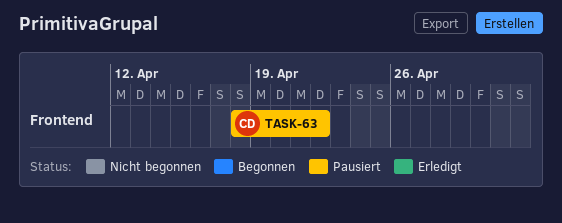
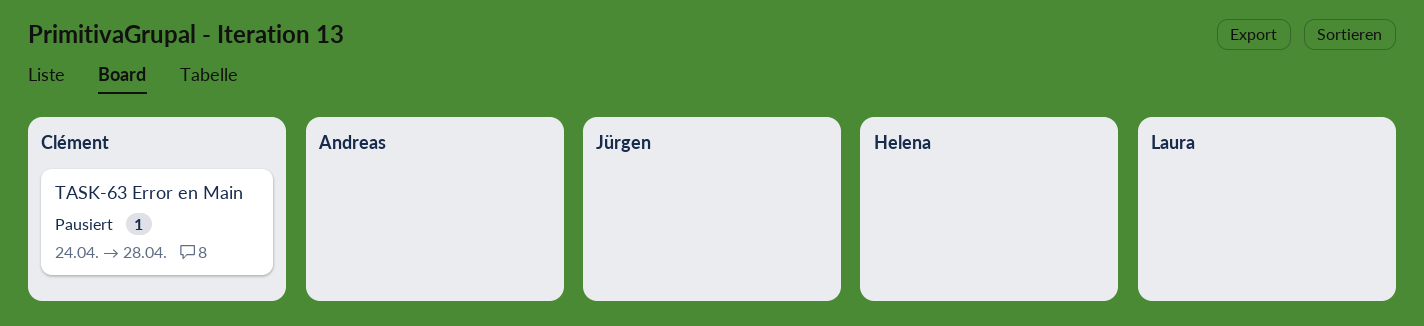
TASK-63, start: Apr 18 -> Apr 24
TASK-63, due: Apr 22 -> Apr 28

